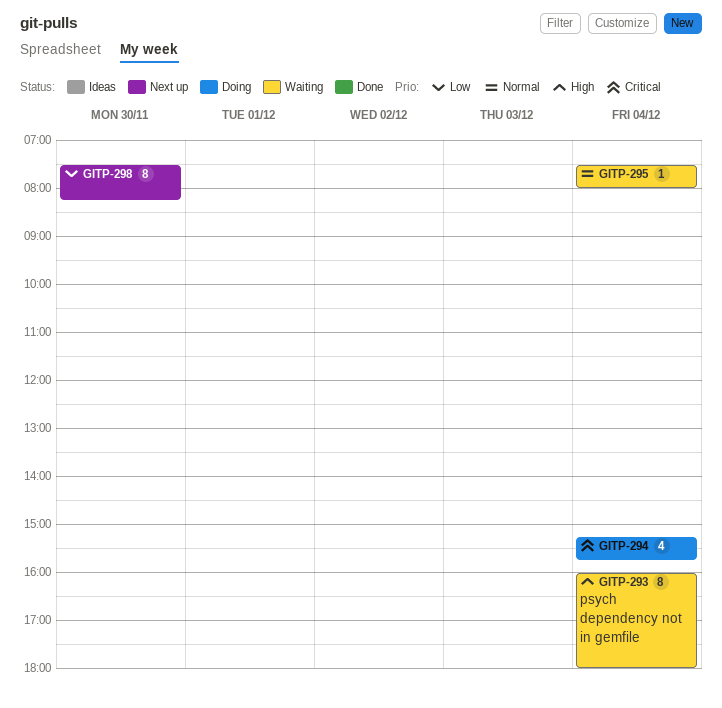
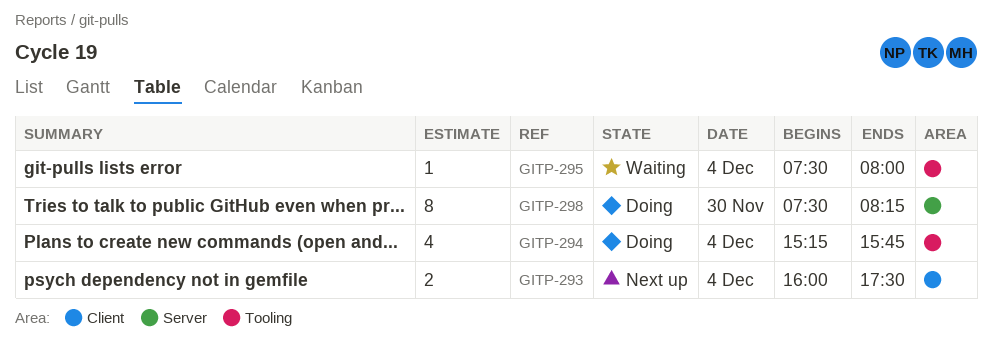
GITP-293, status: Waiting -> Next up
GITP-293, estimate: 8 -> 2
GITP-293, ends: 18:00 -> 17:30
GITP-298, status: Next up -> Doing

